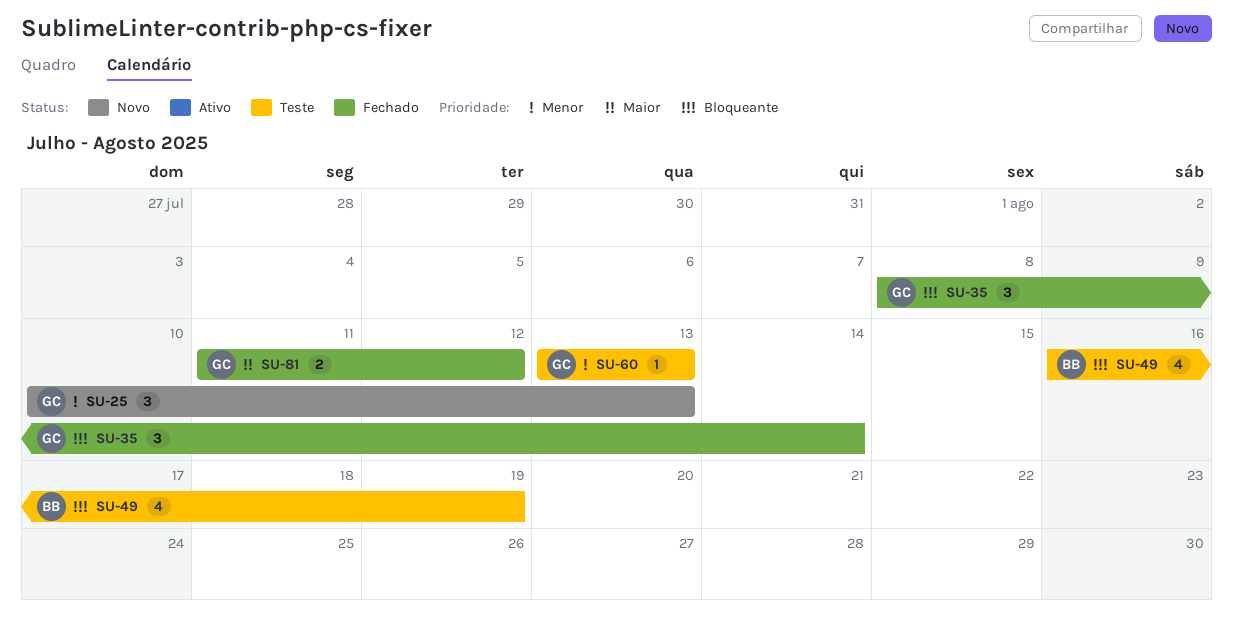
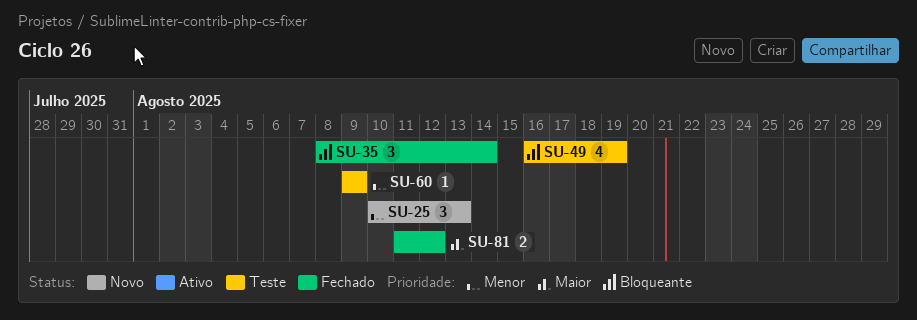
SU-60, start: Aug 13 -> Aug 9
SU-60, due: Aug 13 -> Aug 9

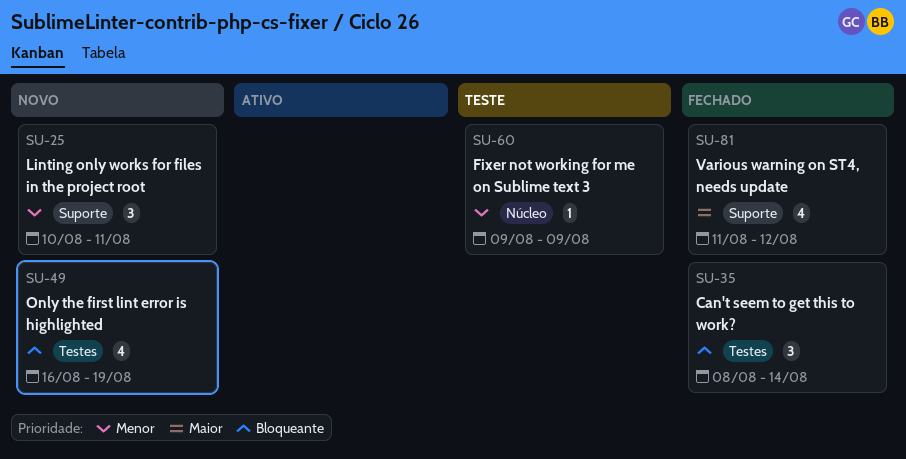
SU-25, due: Aug 13 -> Aug 11
SU-49, status: Teste -> Novo
SU-81, estimate: 2 -> 4

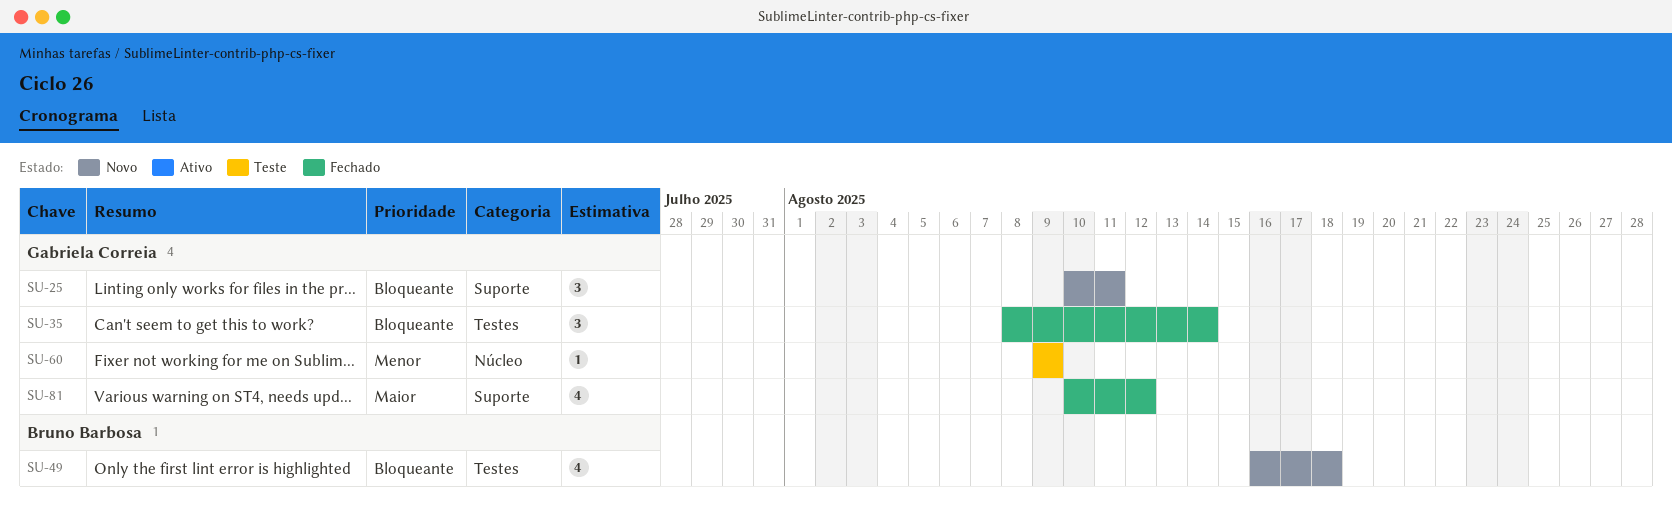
SU-25, priority: Menor -> Bloqueante
SU-49, due: Aug 19 -> Aug 18
SU-81, start: Aug 11 -> Aug 10

